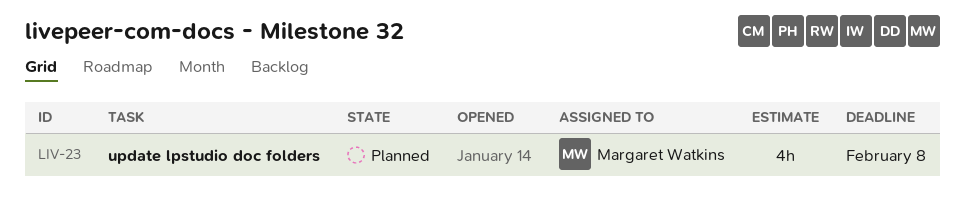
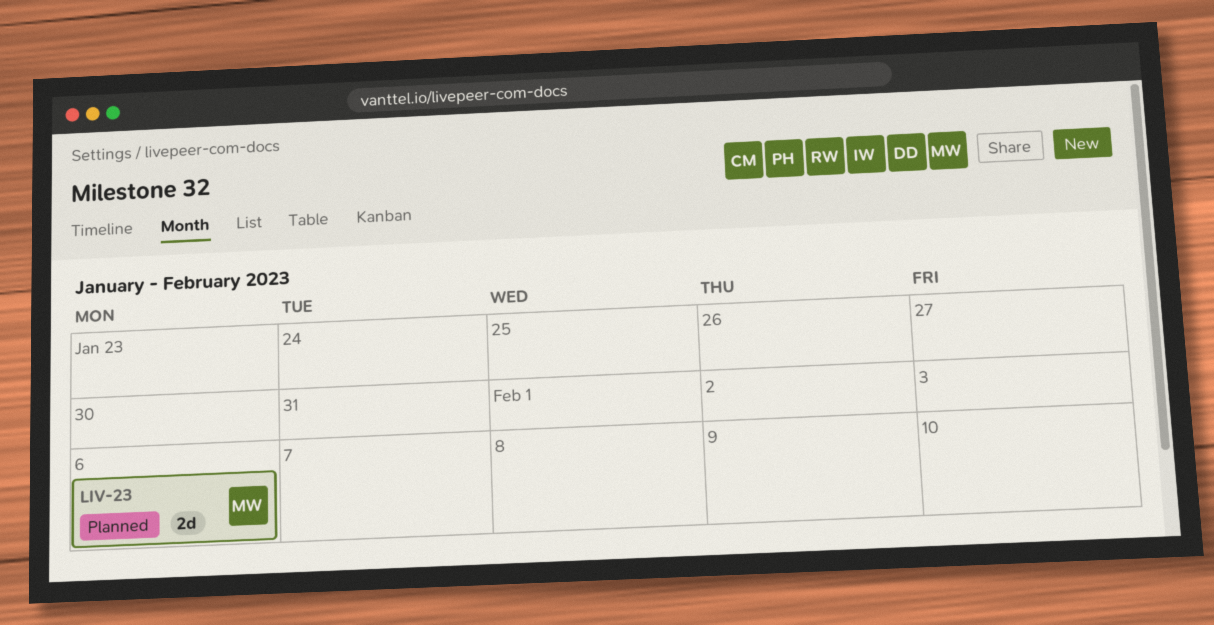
LIV-23, estimate: 4h -> 2d
LIV-23, due: Feb 8 -> Feb 6

